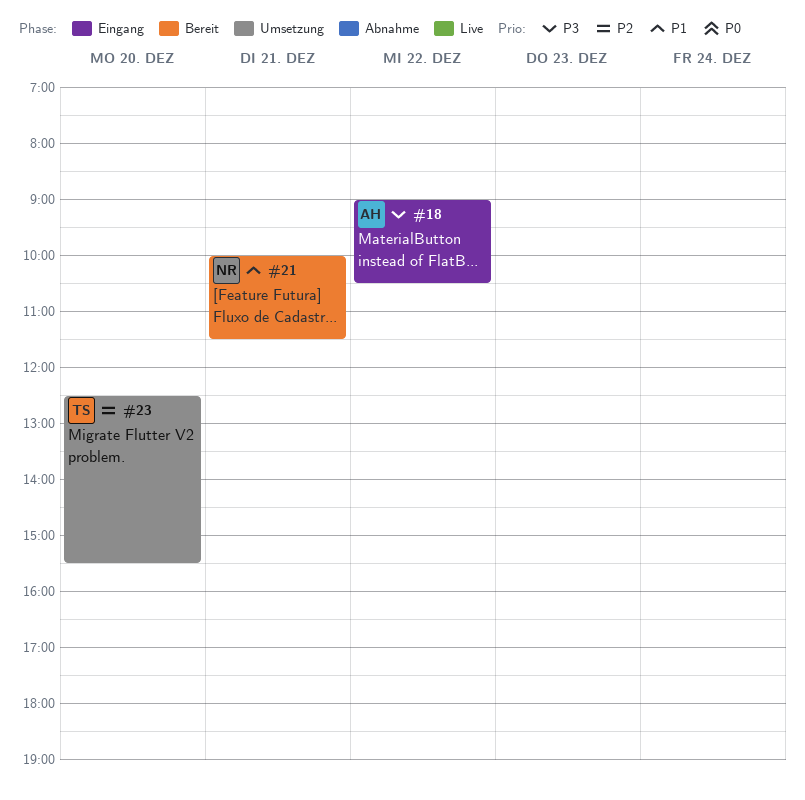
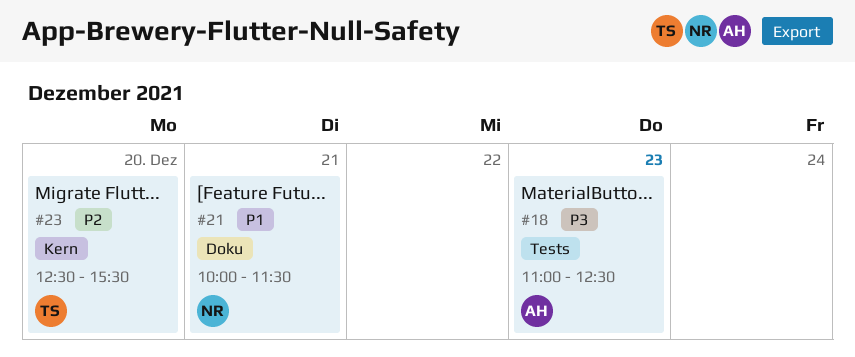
#18, day: Dec 22 -> Dec 23
#18, begins: 09:00 -> 11:00
#18, ends: 10:30 -> 12:30

